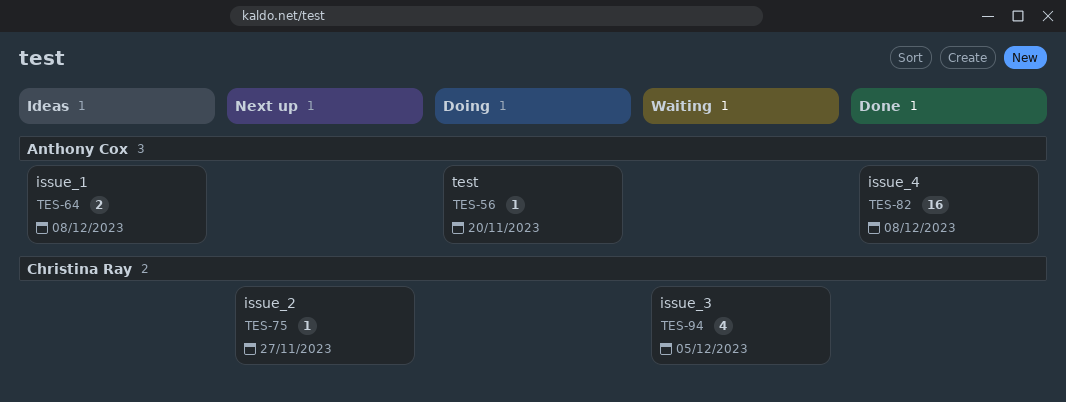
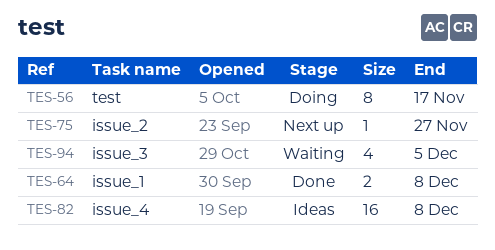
TES-56, estimate: 1 -> 8
TES-56, due: Nov 20 -> Nov 17
TES-64, status: Ideas -> Done
TES-82, status: Done -> Ideas

